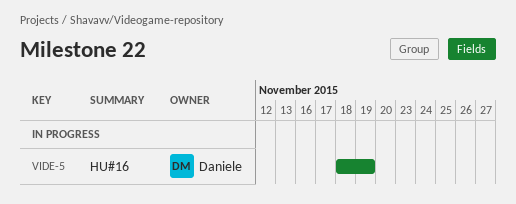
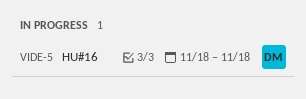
VIDE-5, due: Nov 19 -> Nov 18

